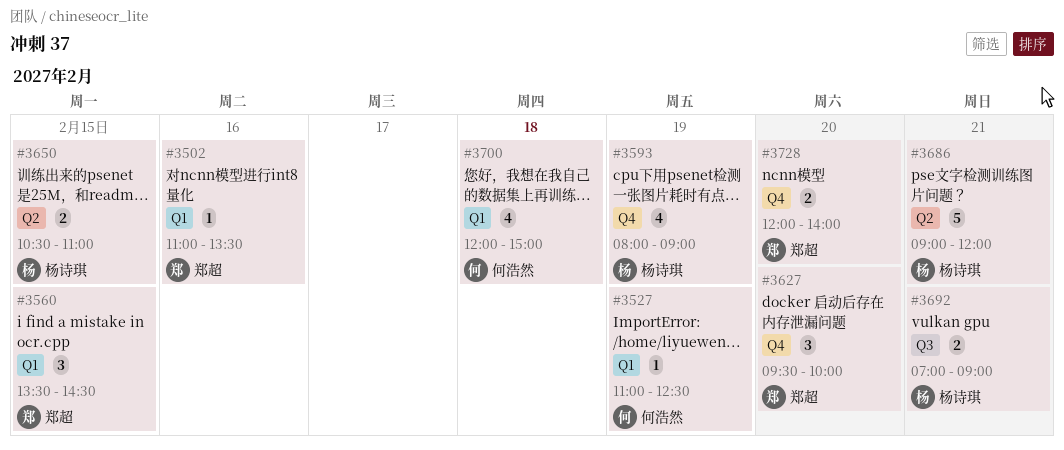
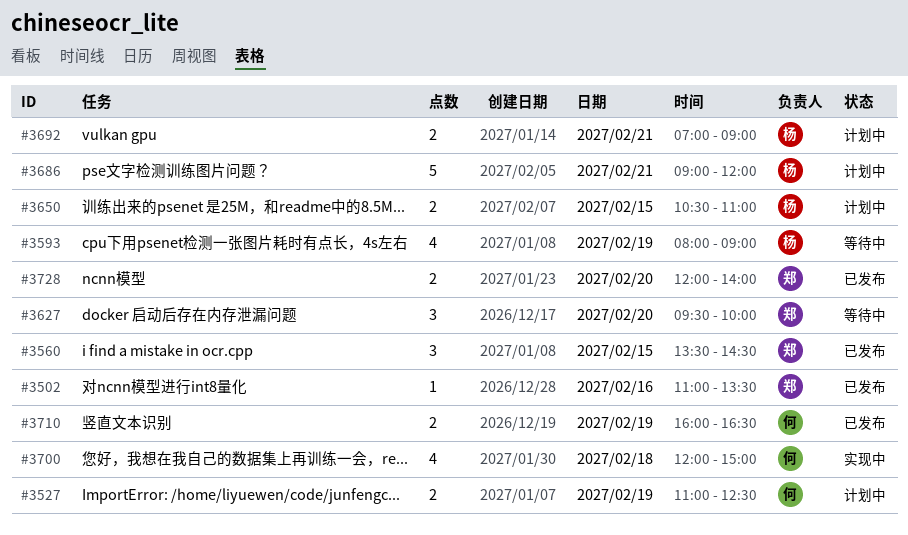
#3527, estimate: 1 -> 2
#3710: none -> present

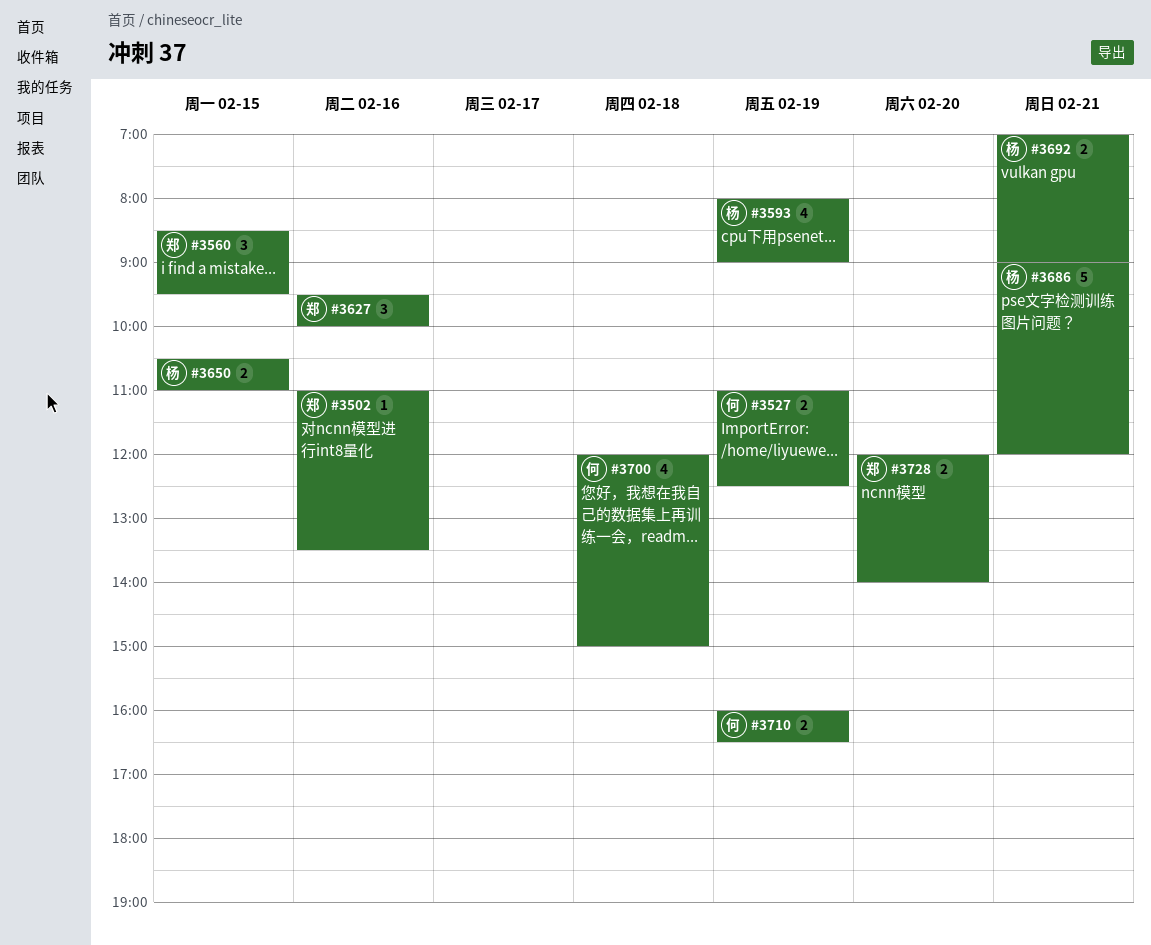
#3560, begins: 13:30 -> 08:30
#3560, ends: 14:30 -> 09:30
#3627, day: Feb 20 -> Feb 16

